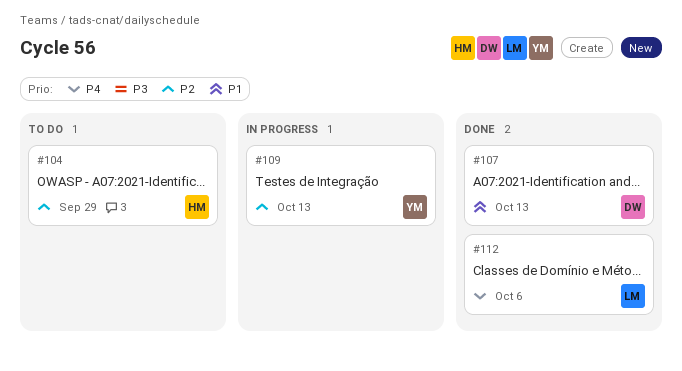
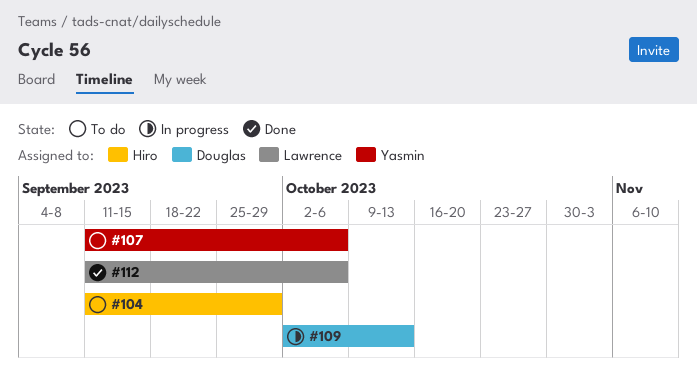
#107, status: Done -> To do
#107, owner: Douglas -> Yasmin
#107, due: Oct 13 -> Oct 6
#109, owner: Yasmin -> Douglas

